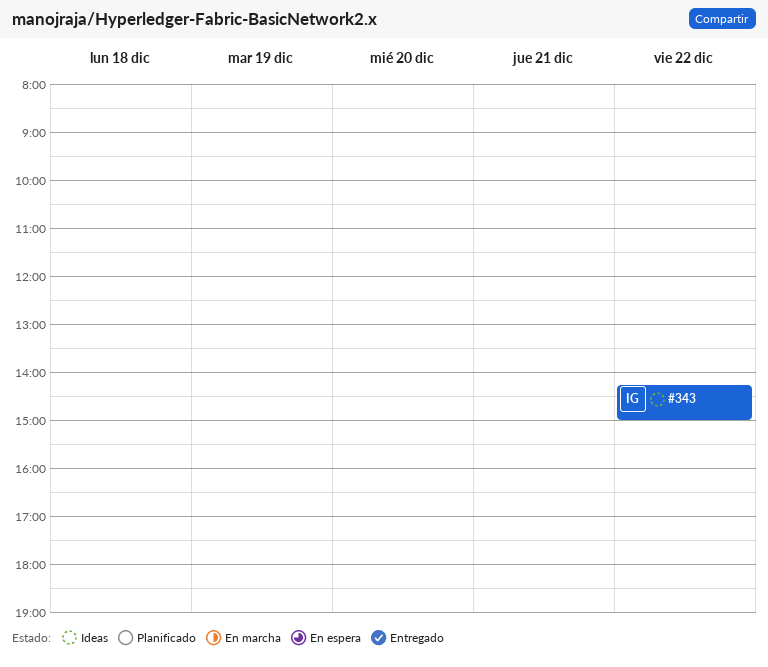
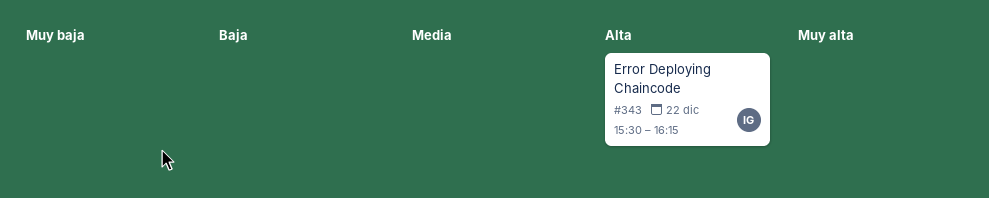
#343, begins: 14:15 -> 15:30
#343, ends: 15:00 -> 16:15

